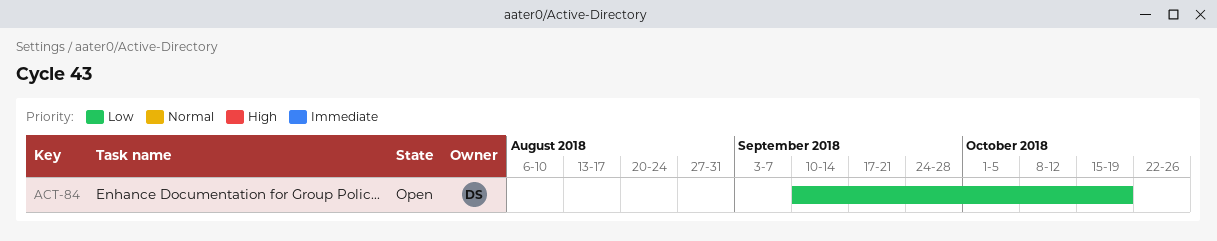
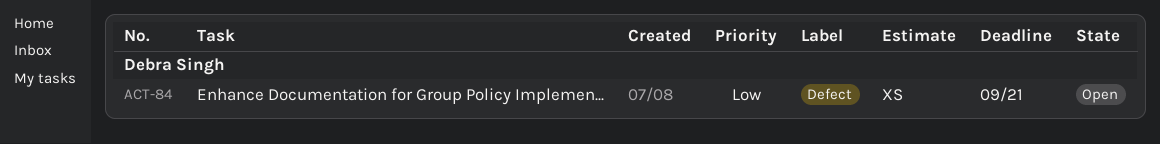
ACT-84, due: Oct 19 -> Sep 21

